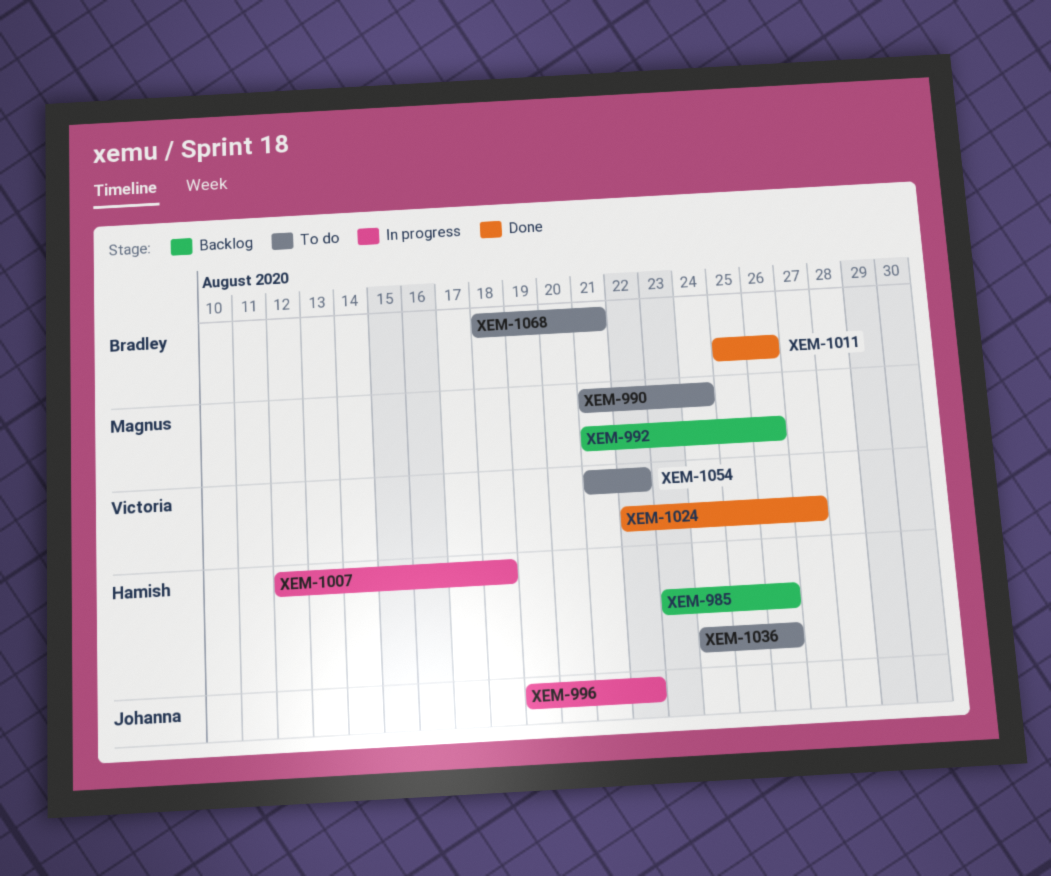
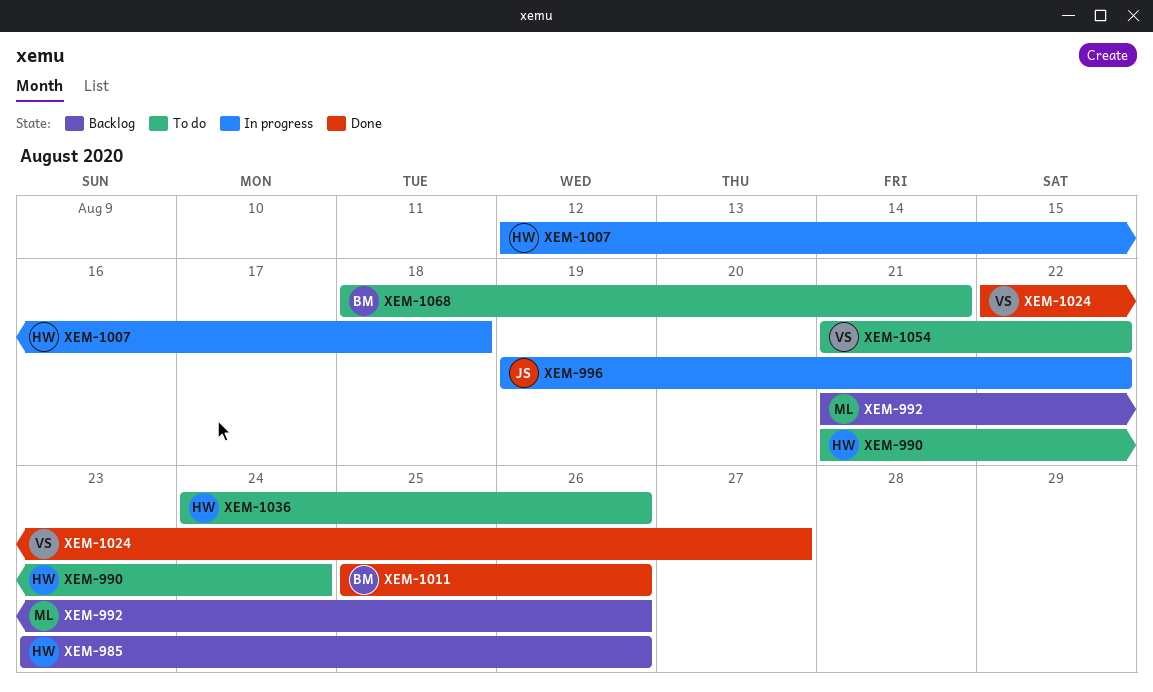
XEM-990, owner: Magnus -> Hamish

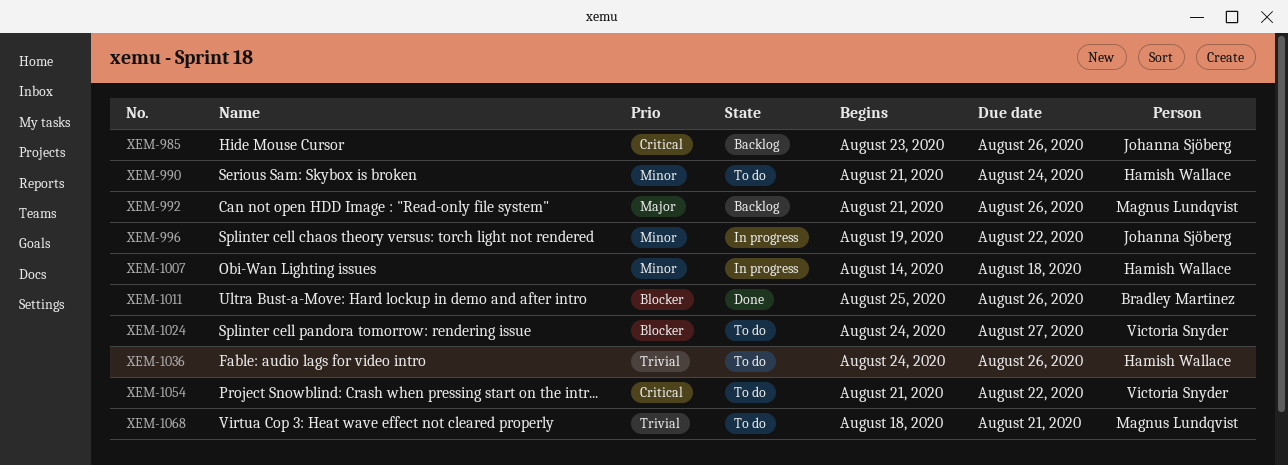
XEM-985, owner: Hamish Wallace -> Johanna Sjöberg
XEM-1007, start: Aug 12 -> Aug 14
XEM-1024, status: Done -> To do
XEM-1024, start: Aug 22 -> Aug 24
XEM-1068, owner: Bradley Martinez -> Magnus Lundqvist

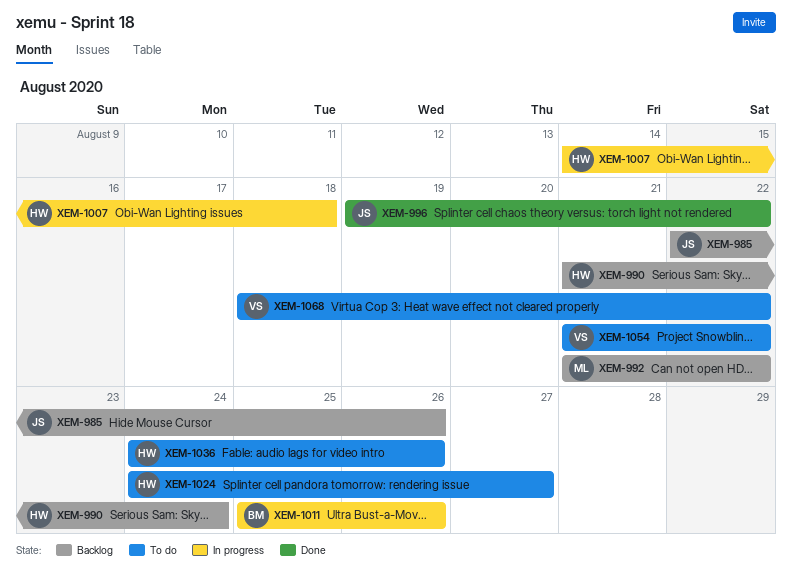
XEM-985, start: Aug 23 -> Aug 22
XEM-990, status: To do -> Backlog
XEM-992, due: Aug 26 -> Aug 22
XEM-996, status: In progress -> Done
XEM-1011, status: Done -> In progress
XEM-1024, owner: Victoria Snyder -> Hamish Wallace
XEM-1068, owner: Magnus Lundqvist -> Victoria Snyder
XEM-1068, due: Aug 21 -> Aug 22

